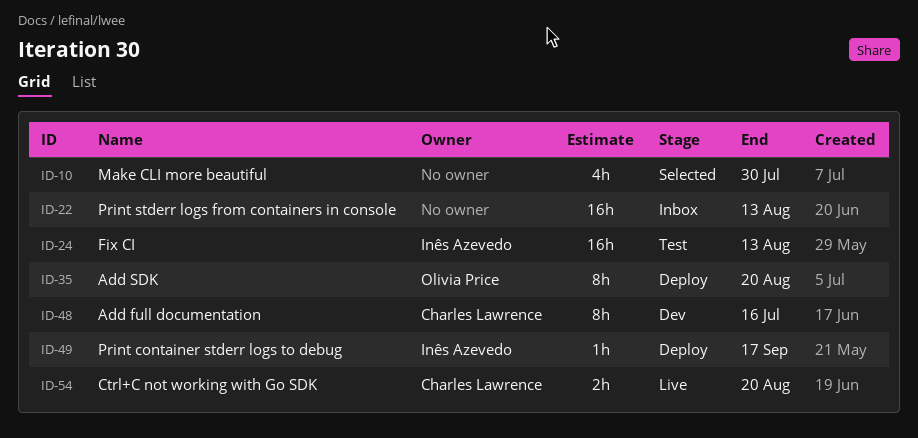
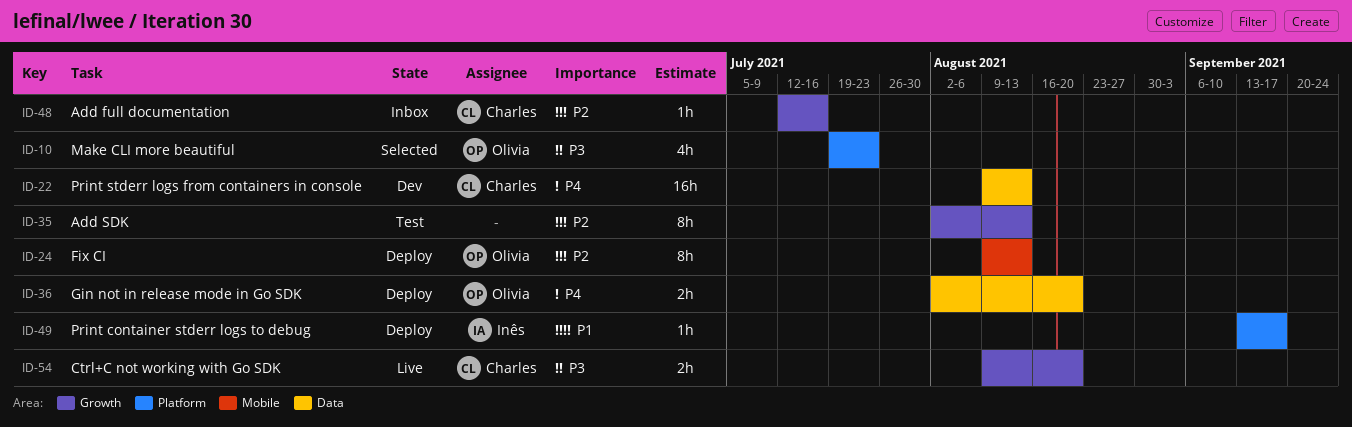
ID-10, owner: none -> Olivia Price
ID-10, due: Jul 30 -> Jul 23
ID-22, status: Inbox -> Dev
ID-22, owner: none -> Charles Lawrence
ID-24, status: Test -> Deploy
ID-24, owner: Inês Azevedo -> Olivia Price
ID-24, estimate: 16h -> 8h
ID-35, status: Deploy -> Test
ID-35, owner: Olivia Price -> none
ID-35, due: Aug 20 -> Aug 13
ID-36: none -> present
ID-48, status: Dev -> Inbox
ID-48, estimate: 8h -> 1h

